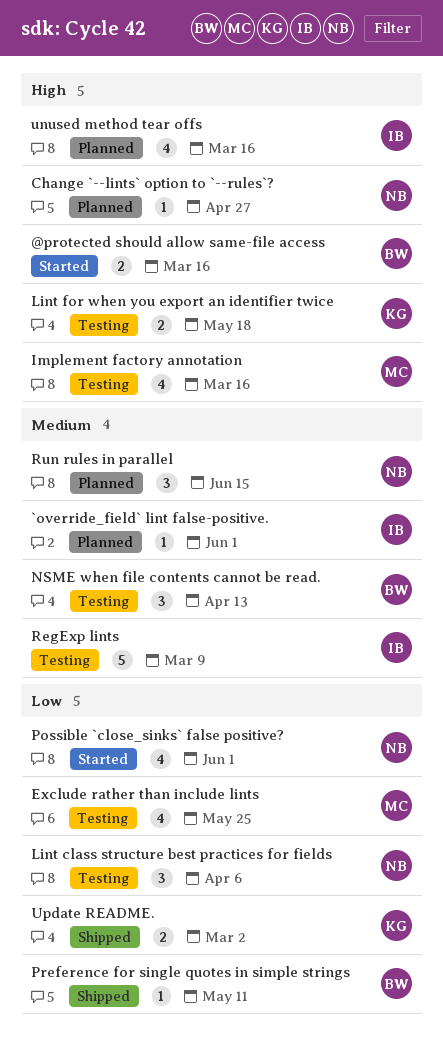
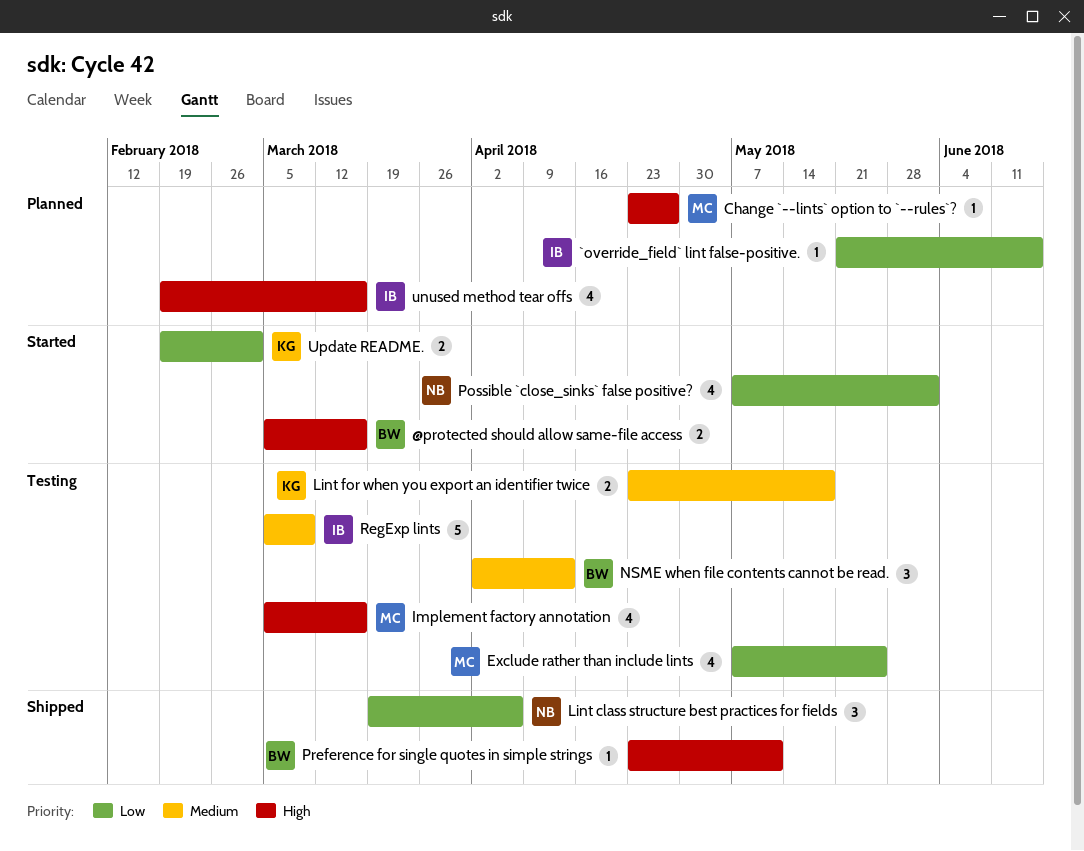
`override_field` lint false-positive., priority: Medium -> Low
`override_field` lint false-positive., due: Jun 1 -> Jun 15
Change `--lints` option to `--rules`?, owner: NB -> MC
Lint class structure best practices for fields, status: Testing -> Shipped
Lint for when you export an identifier twice, priority: High -> Medium
Preference for single quotes in simple strings, priority: Low -> High
Run rules in parallel: present -> none
Update README., status: Shipped -> Started

